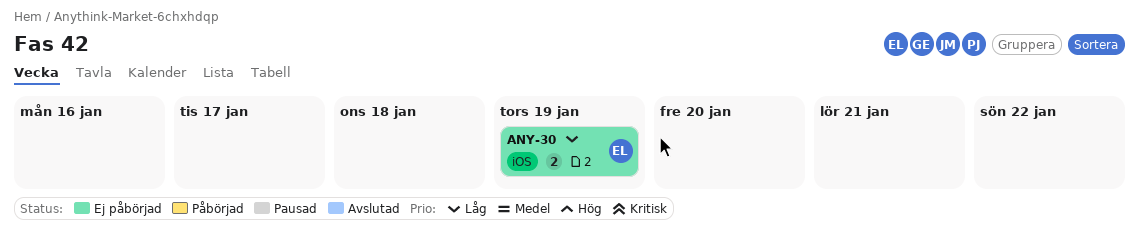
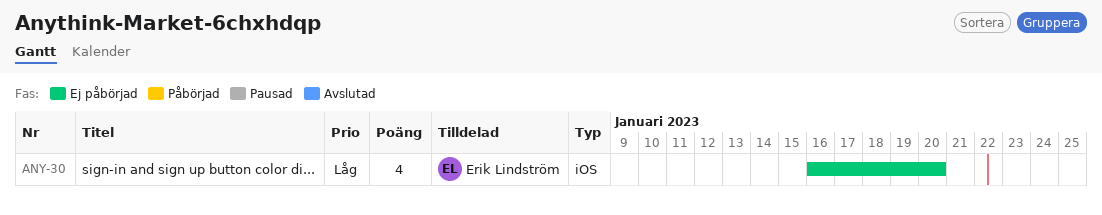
ANY-30, estimate: 2 -> 4
ANY-30, due: Jan 19 -> Jan 20

